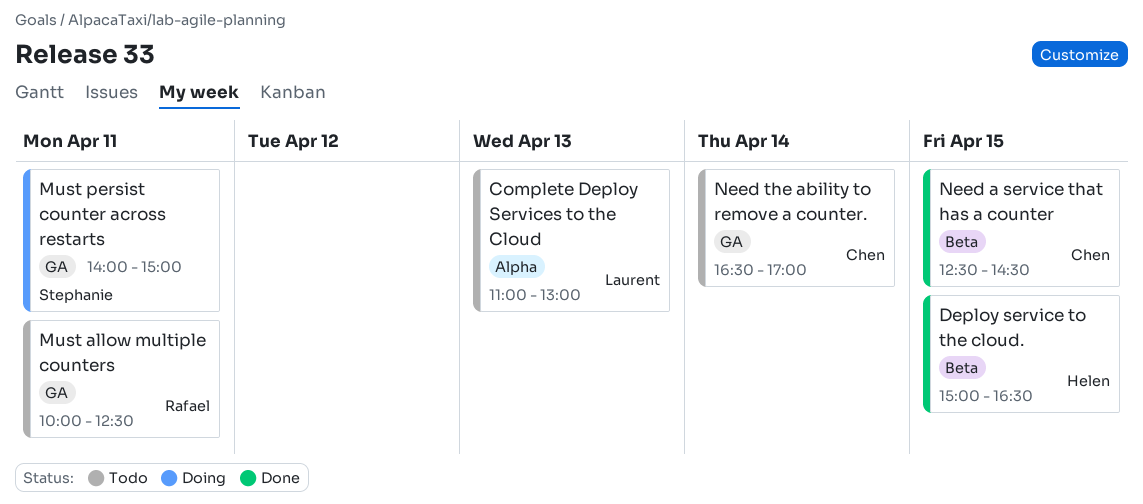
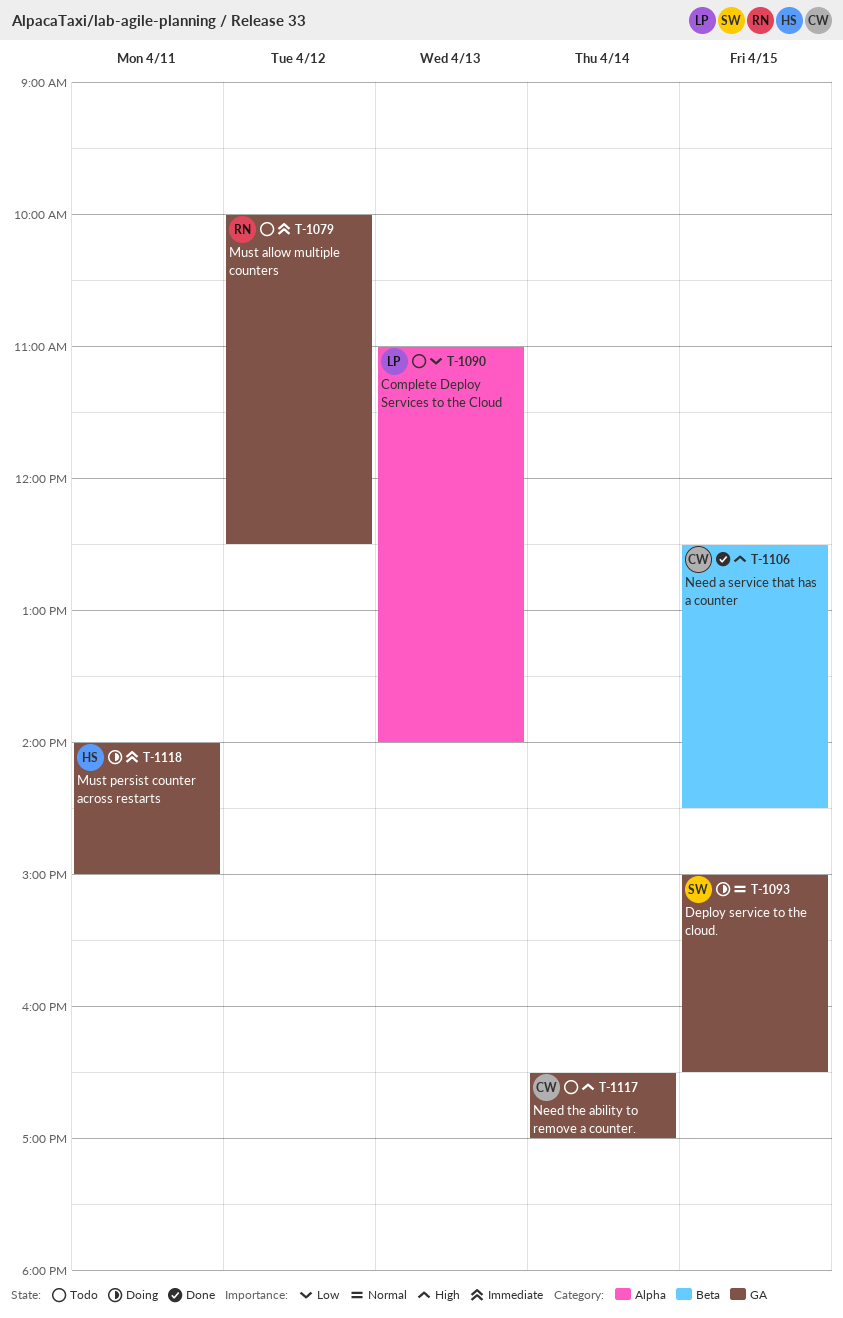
Complete Deploy Services to the Cloud, ends: 13:00 -> 14:00
Deploy service to the cloud., status: Done -> Doing
Deploy service to the cloud., owner: Helen -> Stephanie
Deploy service to the cloud., label: Beta -> GA
Must allow multiple counters, day: Apr 11 -> Apr 12
Must persist counter across restarts, owner: Stephanie -> Helen

